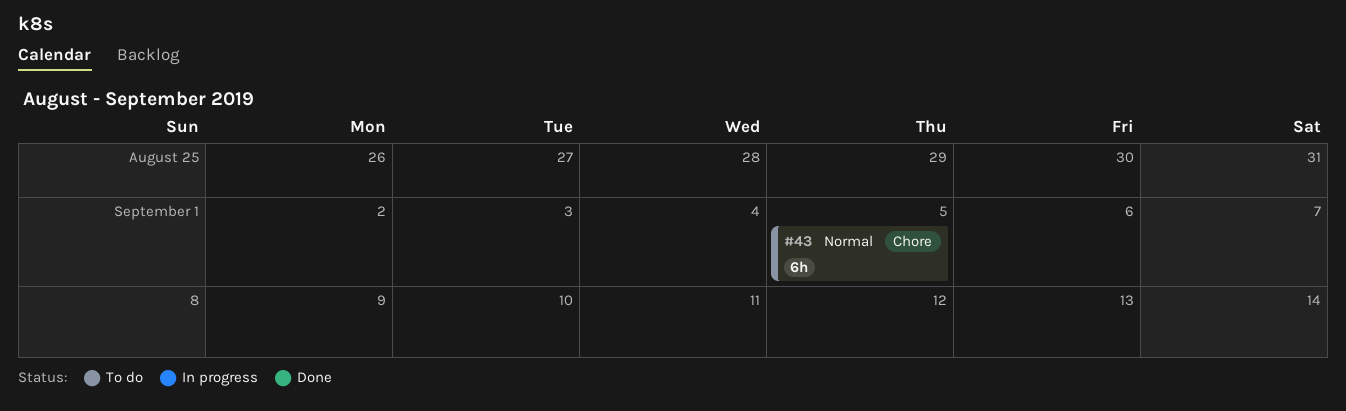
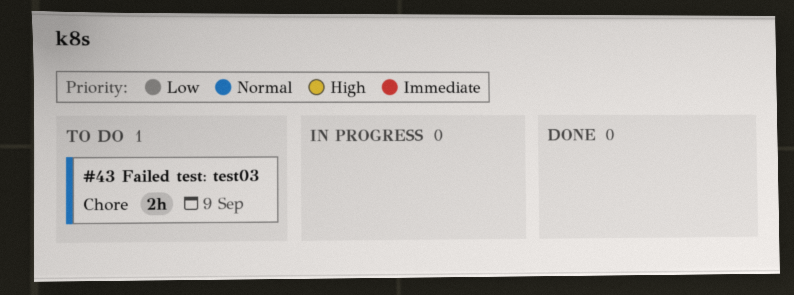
#43, estimate: 6h -> 2h
#43, due: Sep 5 -> Sep 9

